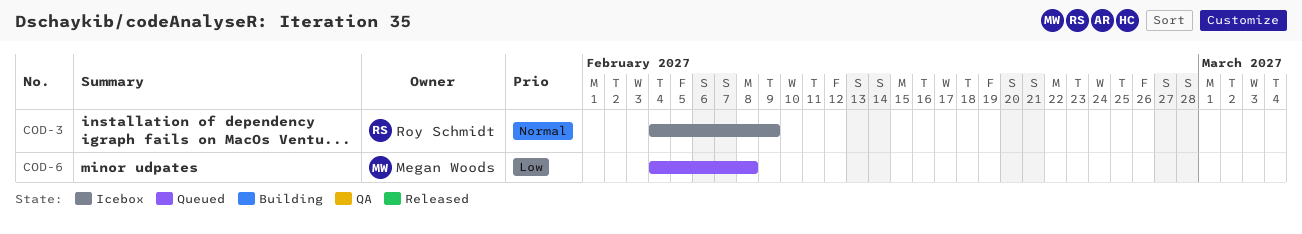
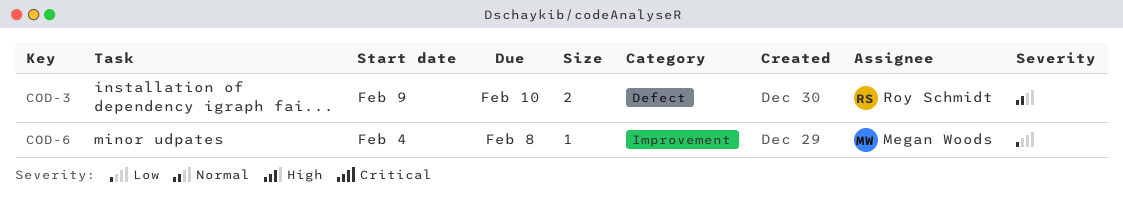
COD-3, start: Feb 4 -> Feb 9
COD-3, due: Feb 9 -> Feb 10

